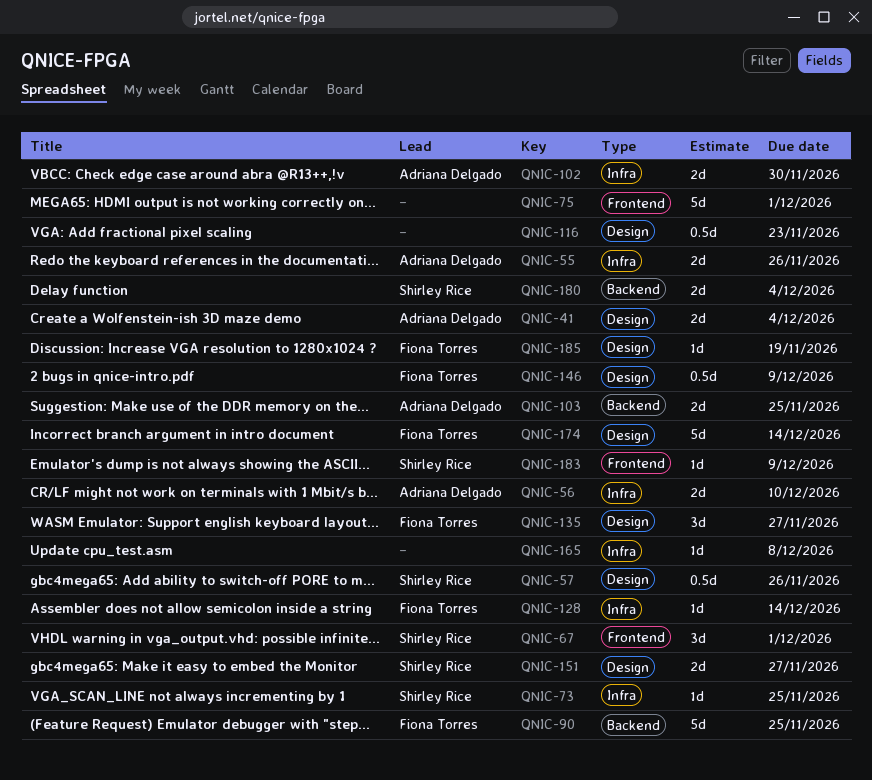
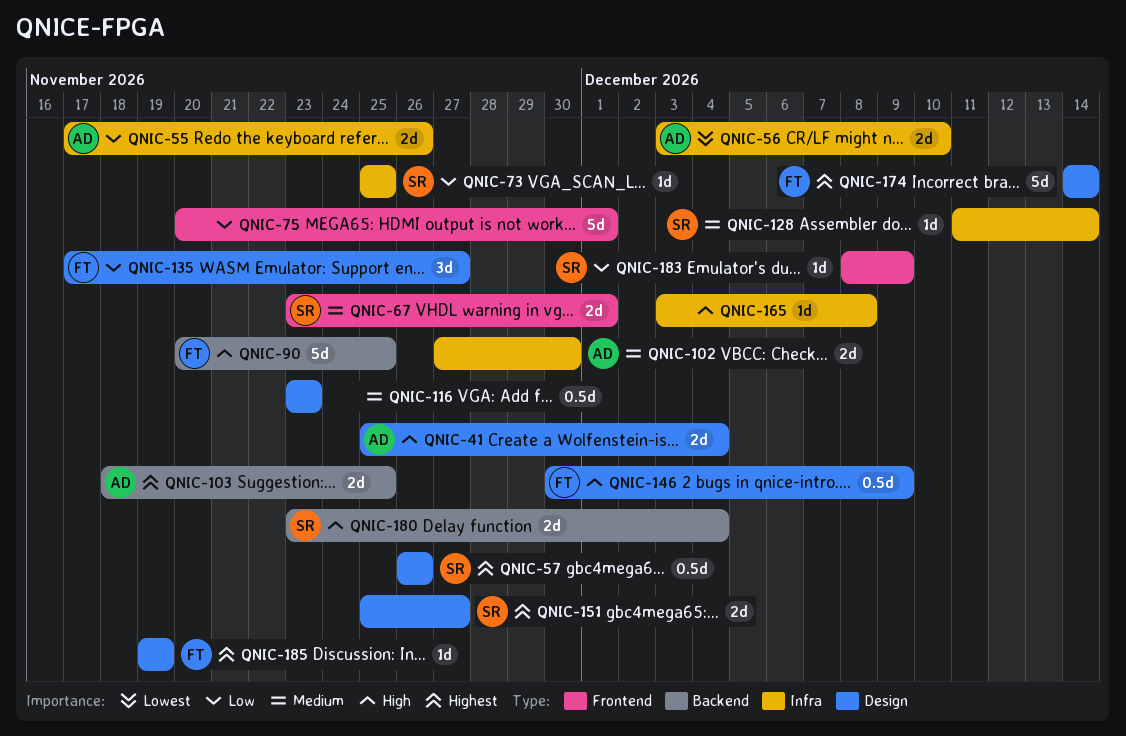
QNIC-67, estimate: 3d -> 2d
QNIC-128, owner: Fiona Torres -> Shirley Rice

